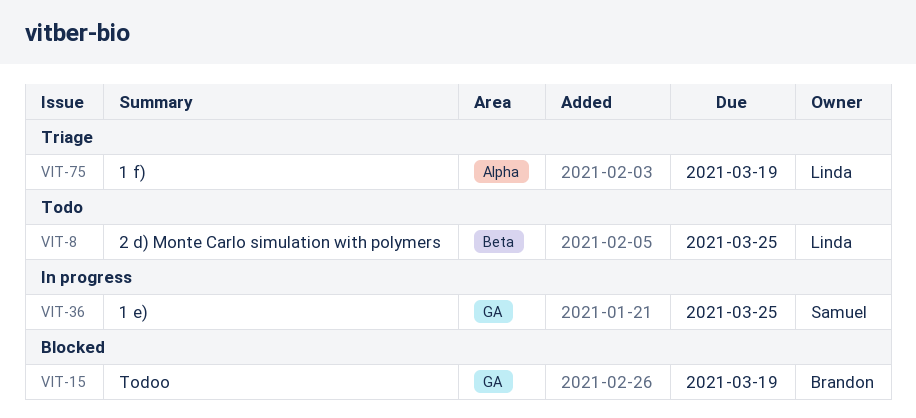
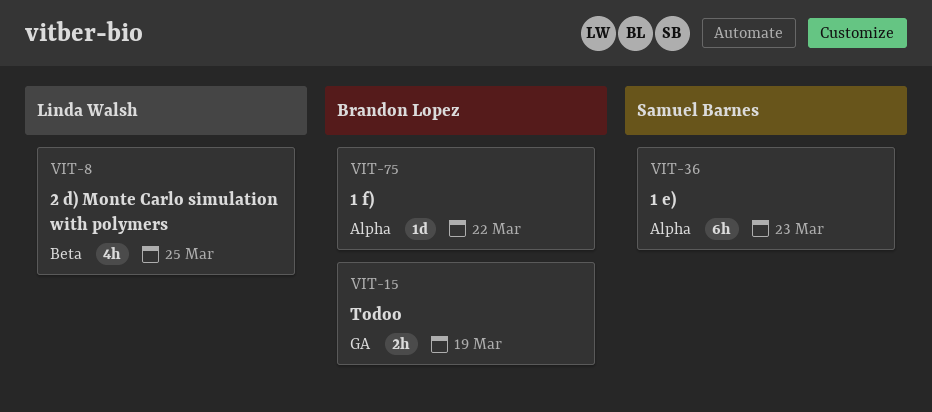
VIT-36, label: GA -> Alpha
VIT-36, due: Mar 25 -> Mar 23
VIT-75, owner: Linda Walsh -> Brandon Lopez
VIT-75, due: Mar 19 -> Mar 22

